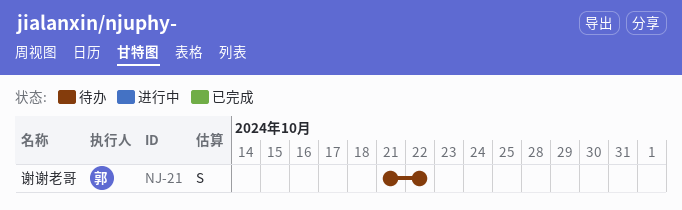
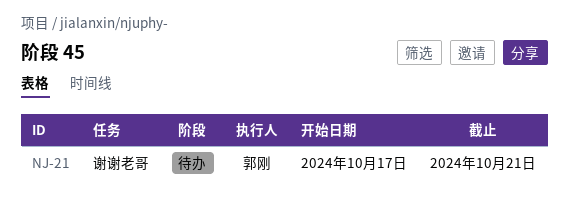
NJ-21, start: Oct 21 -> Oct 17
NJ-21, due: Oct 22 -> Oct 21

